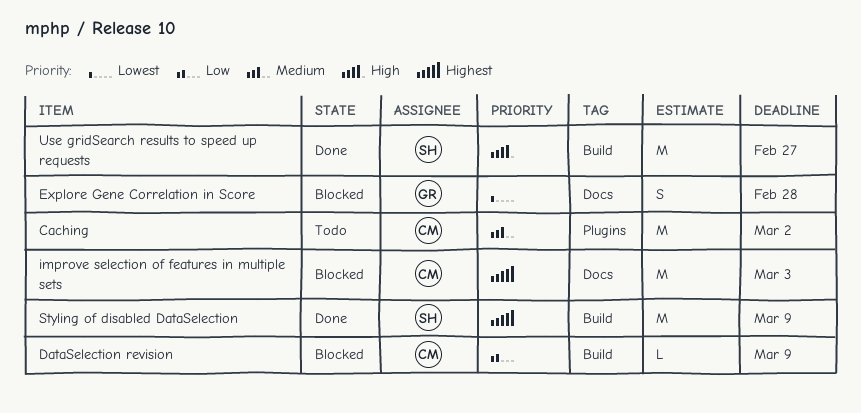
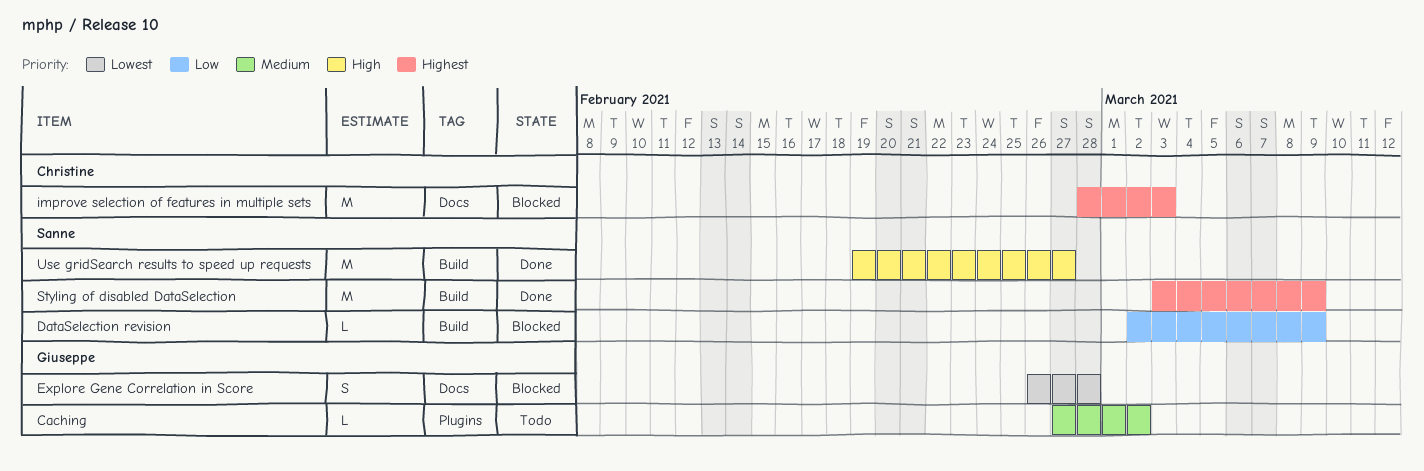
Caching, owner: Christine -> Giuseppe
Caching, estimate: M -> L
DataSelection revision, owner: Christine -> Sanne

